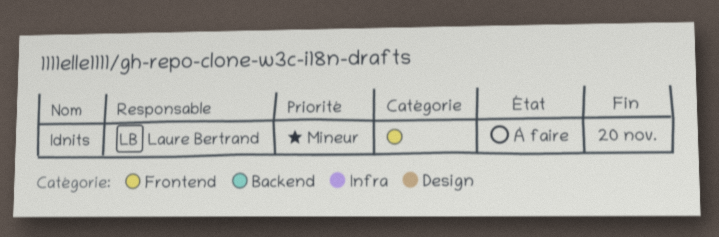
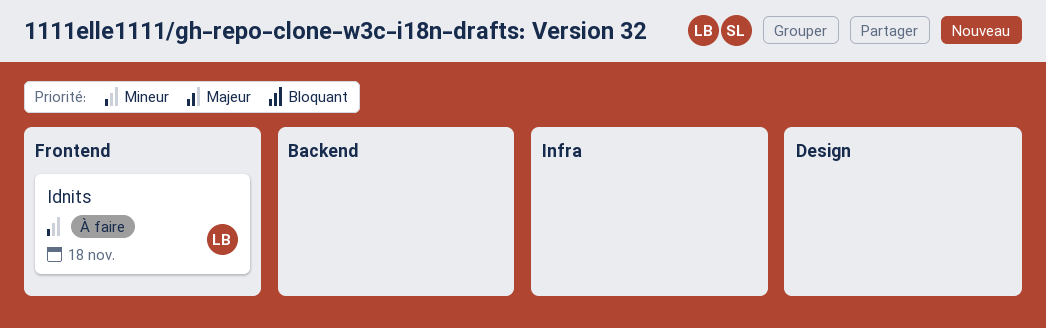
Idnits, due: Nov 20 -> Nov 18

